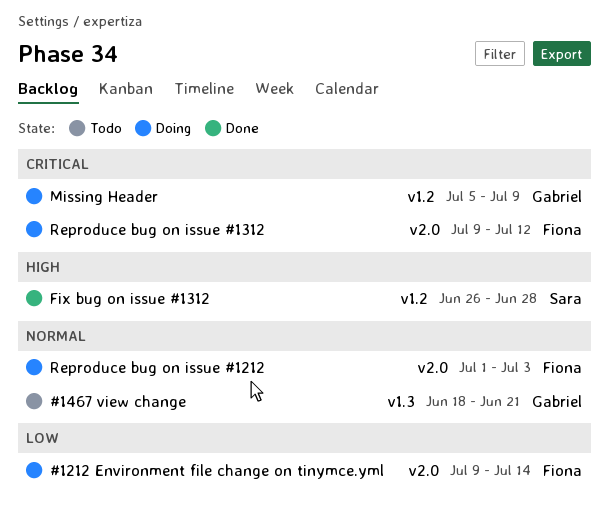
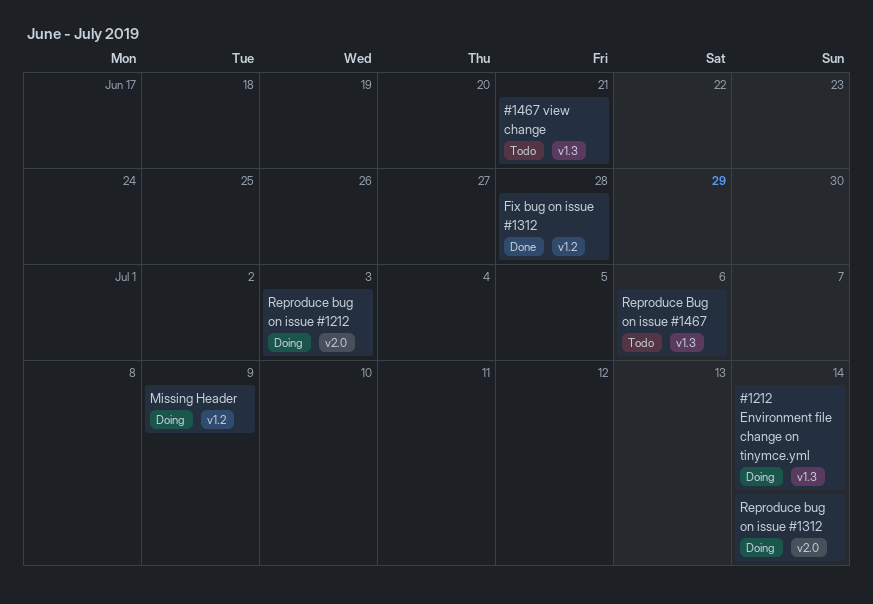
#1212 Environment file change on tinymce.yml, label: v2.0 -> v1.3
Reproduce bug on issue #1312, due: Jul 12 -> Jul 14
Reproduce Bug on issue #1467: none -> present

